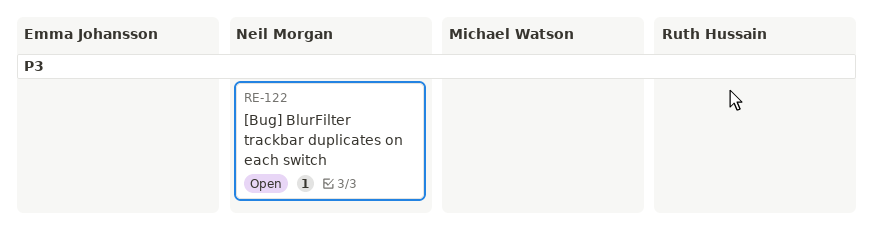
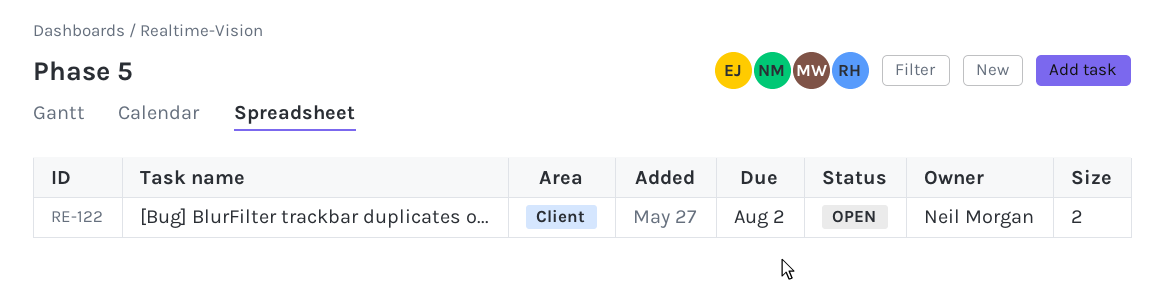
RE-122, estimate: 1 -> 2

